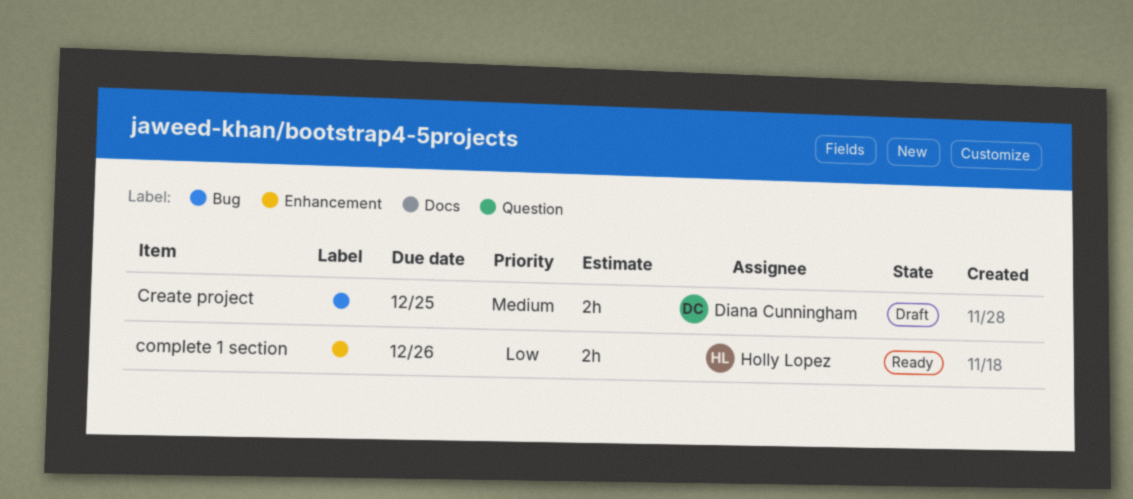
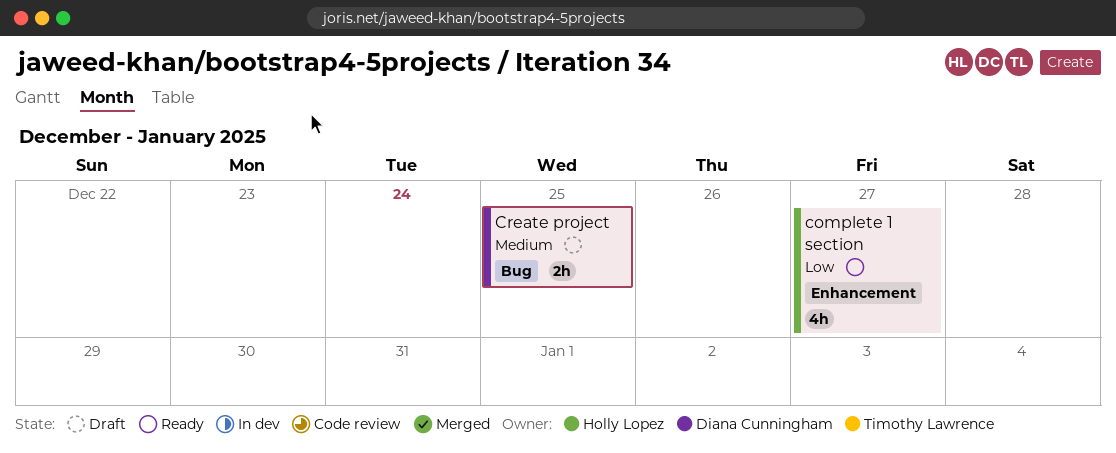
complete 1 section, estimate: 2h -> 4h
complete 1 section, due: Dec 26 -> Dec 27

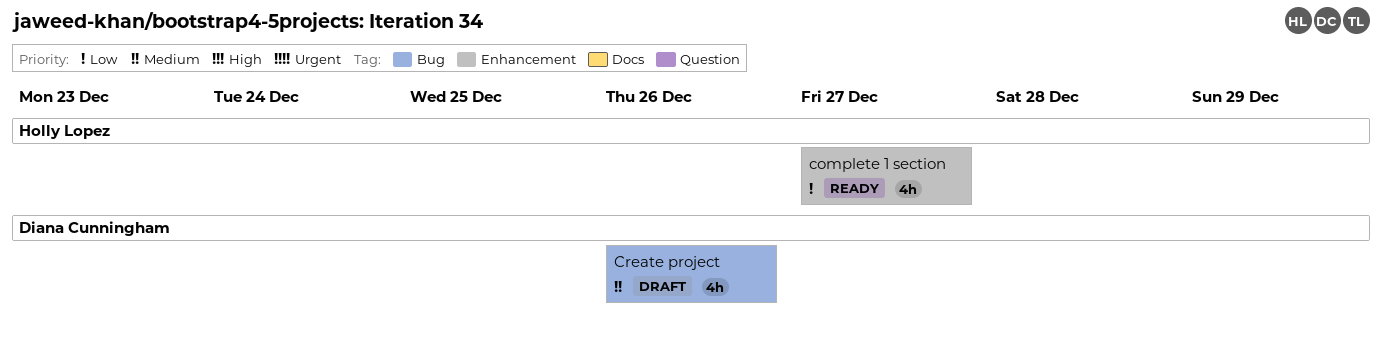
Create project, estimate: 2h -> 4h
Create project, due: Dec 25 -> Dec 26

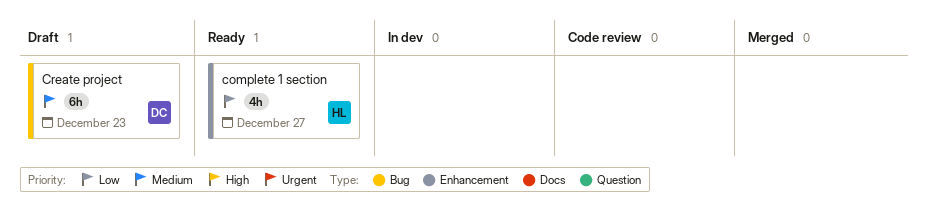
Create project, estimate: 4h -> 6h
Create project, due: Dec 26 -> Dec 23

